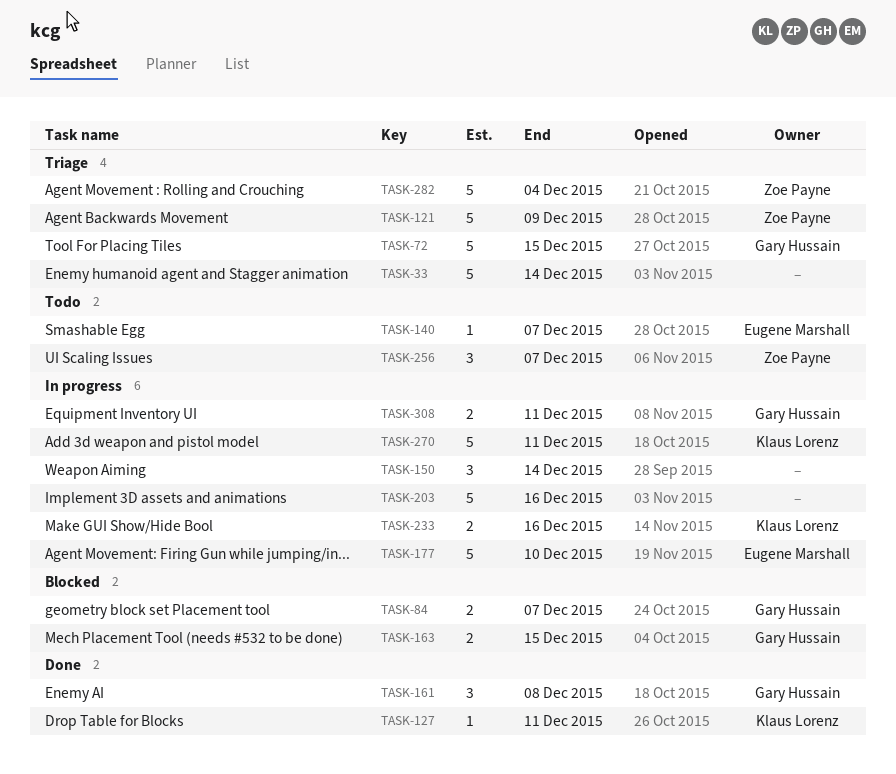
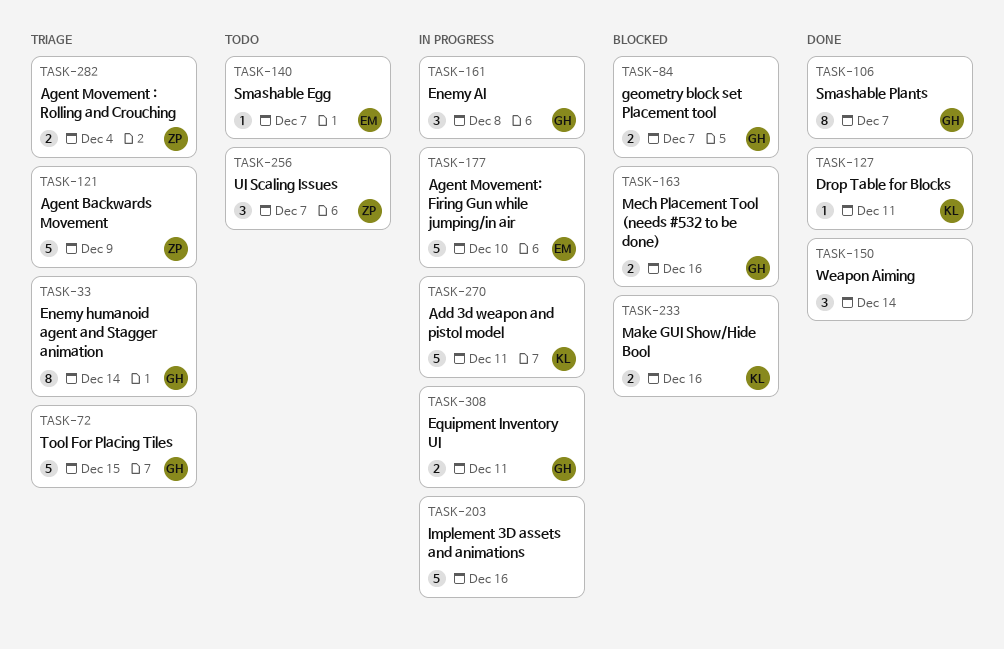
TASK-33, owner: none -> Gary Hussain
TASK-33, estimate: 5 -> 8
TASK-106: none -> present
TASK-150, status: In progress -> Done
TASK-161, status: Done -> In progress
TASK-163, due: Dec 15 -> Dec 16
TASK-233, status: In progress -> Blocked
TASK-282, estimate: 5 -> 2

